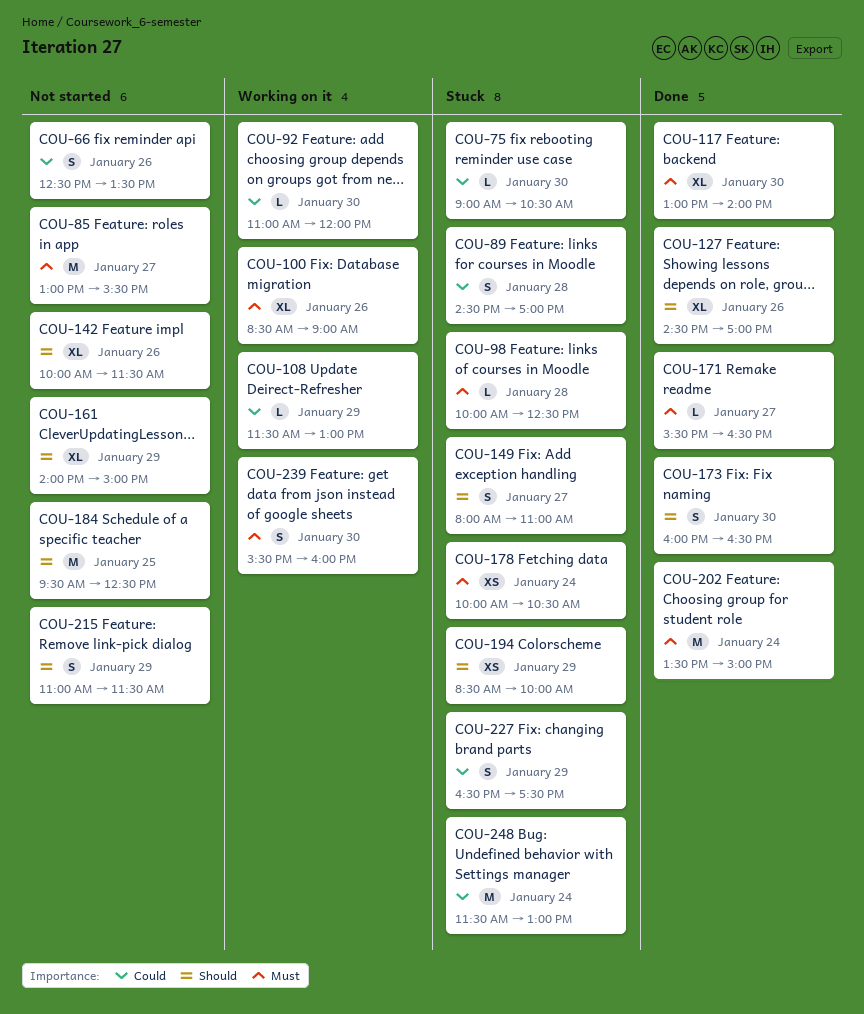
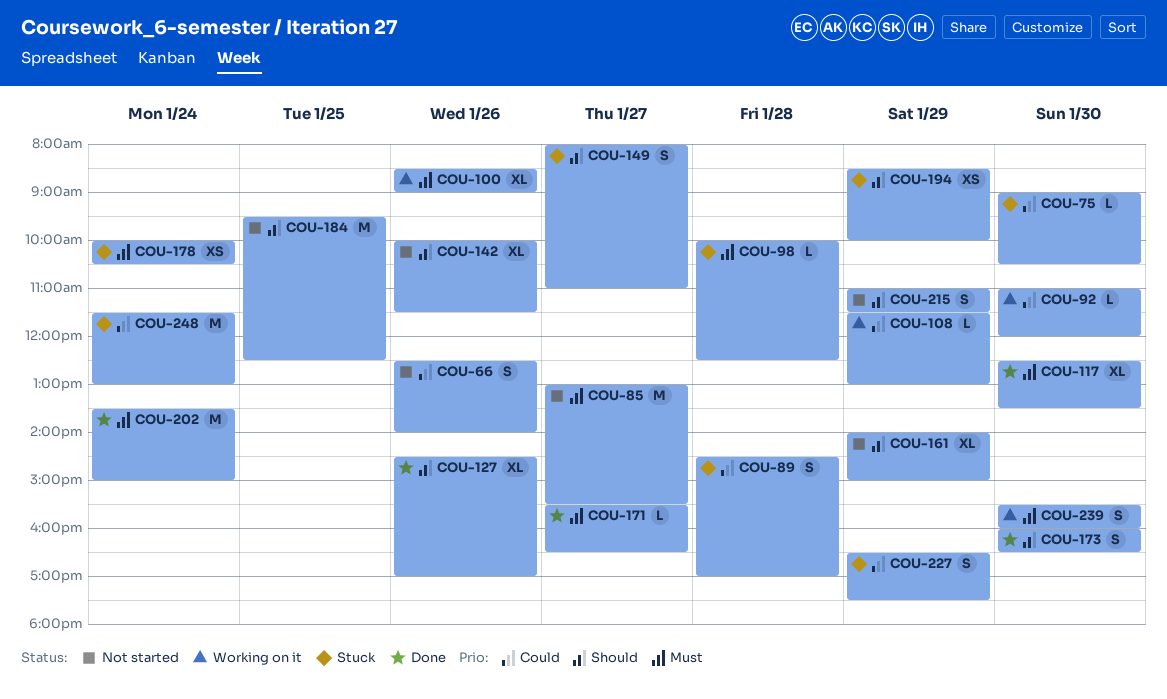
COU-66, ends: 13:30 -> 14:00
COU-117, begins: 13:00 -> 12:30
COU-117, ends: 14:00 -> 13:30

